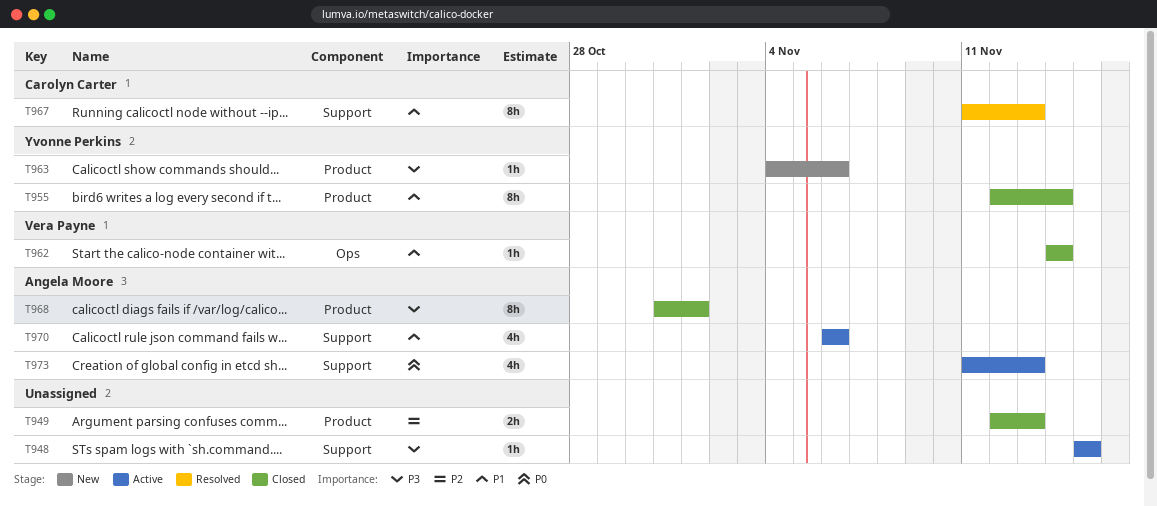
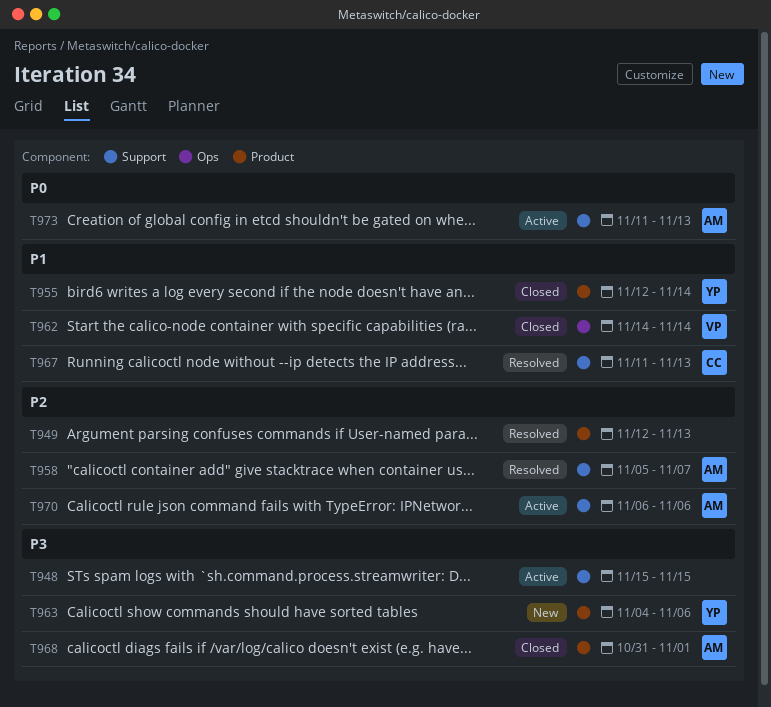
T949, status: Closed -> Resolved
T958: none -> present
T970, priority: P1 -> P2

